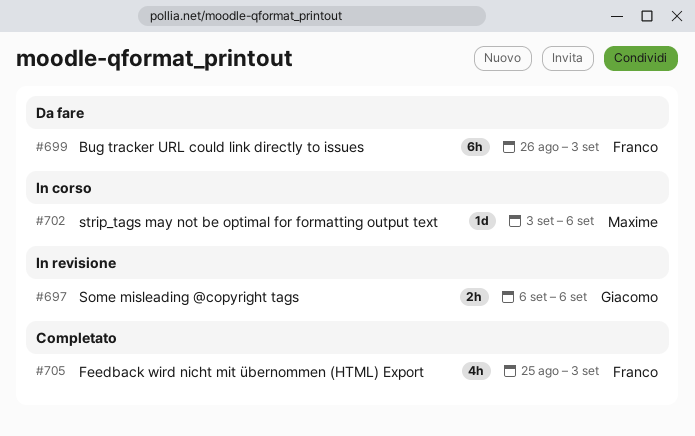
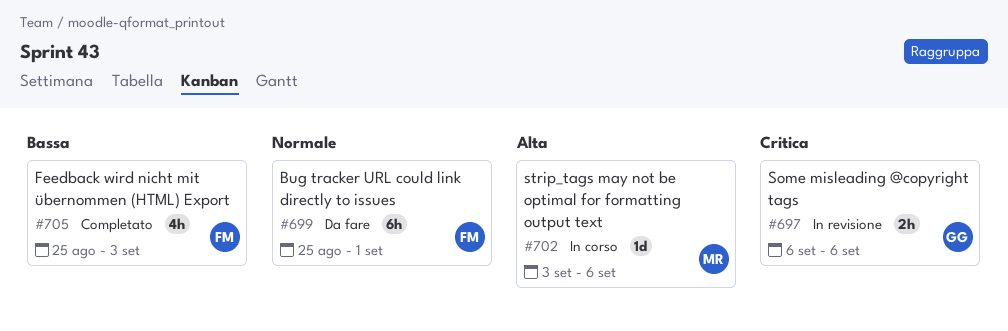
#699, start: Aug 26 -> Aug 25
#699, due: Sep 3 -> Sep 1

